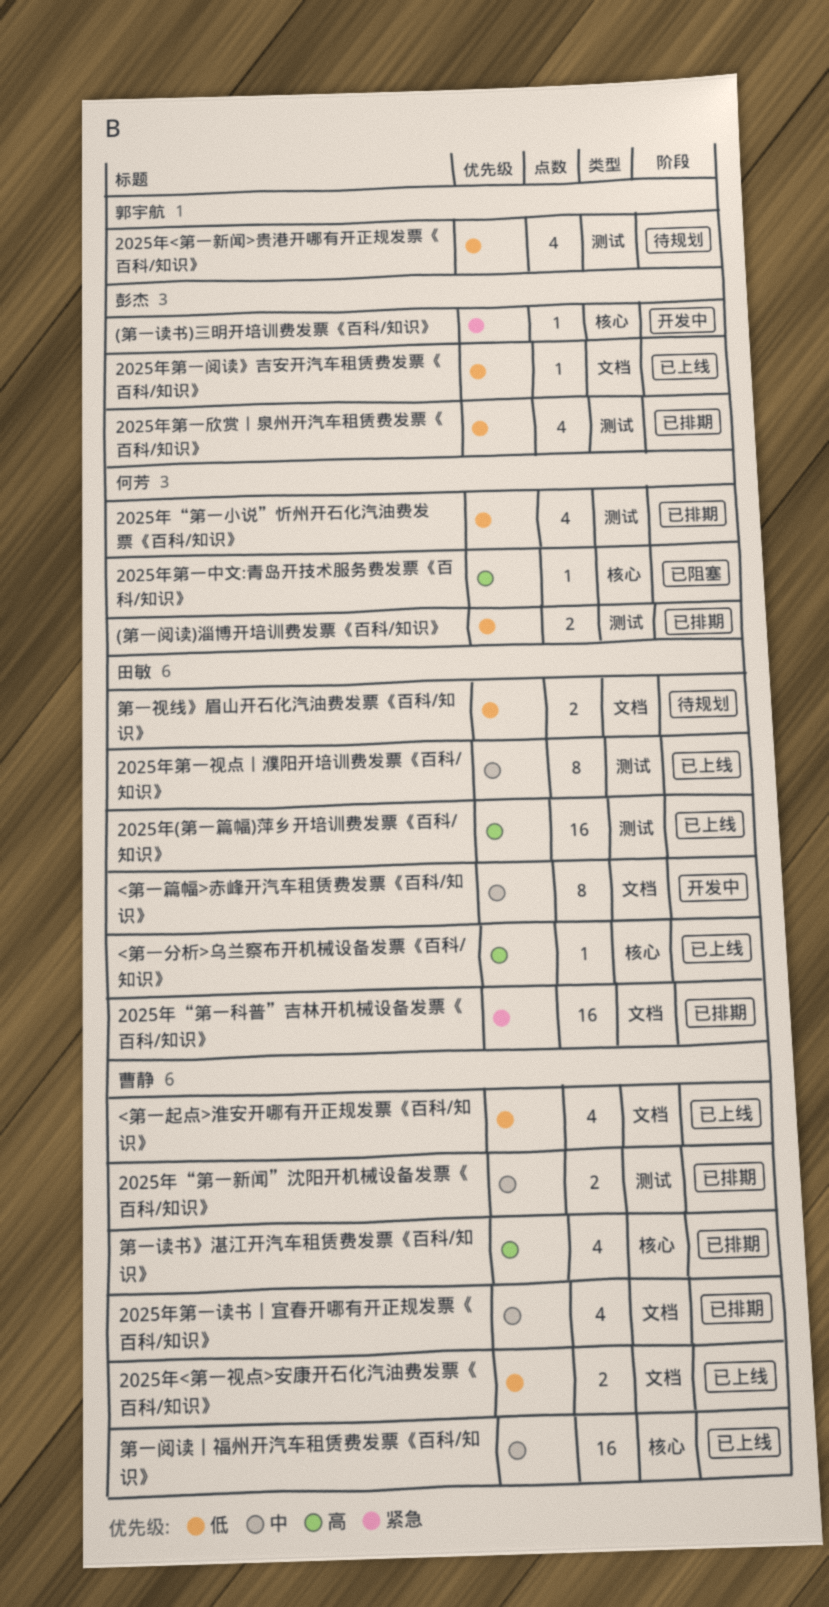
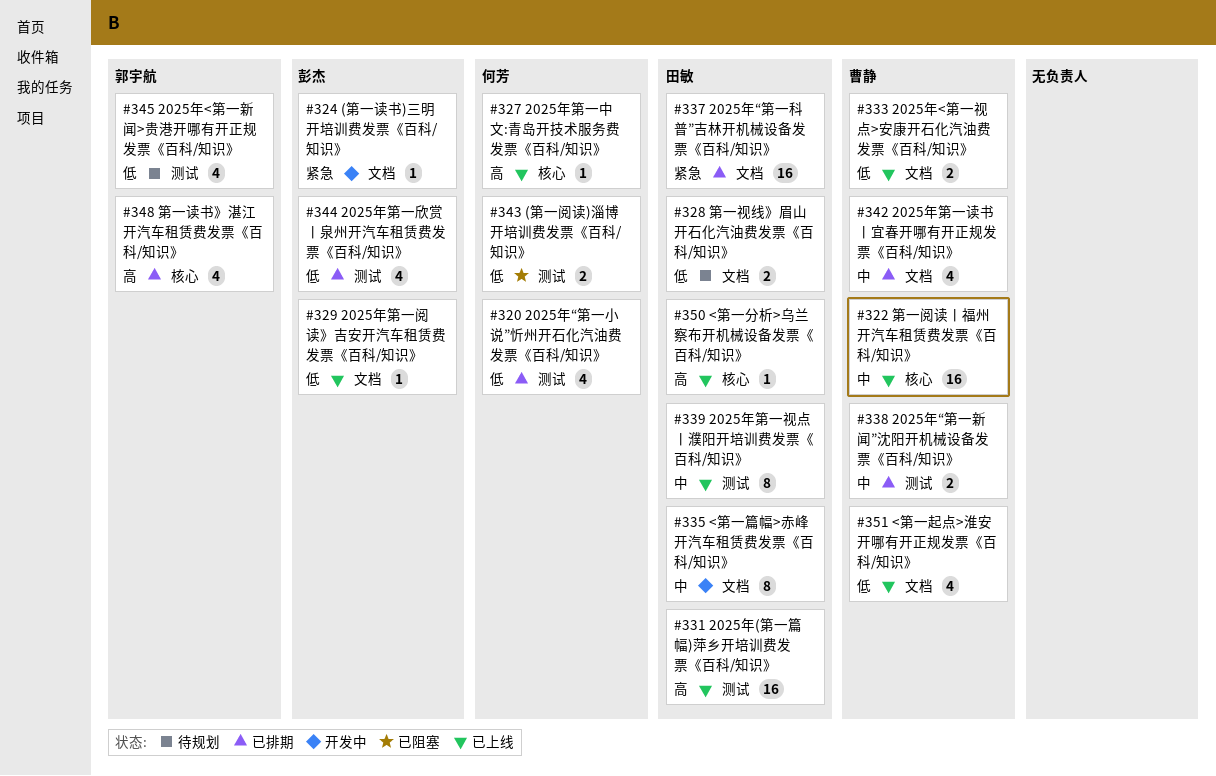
(第一读书)三明开培训费发票《百科/知识》, label: 核心 -> 文档
(第一阅读)淄博开培训费发票《百科/知识》, status: 已排期 -> 已阻塞
2025年第一中文:青岛开技术服务费发票《百科/知识》, status: 已阻塞 -> 已上线
第一读书》湛江开汽车租赁费发票《百科/知识》, owner: 曹静 -> 郭宇航

